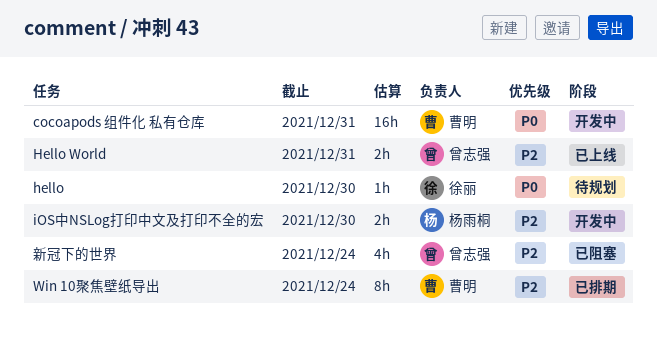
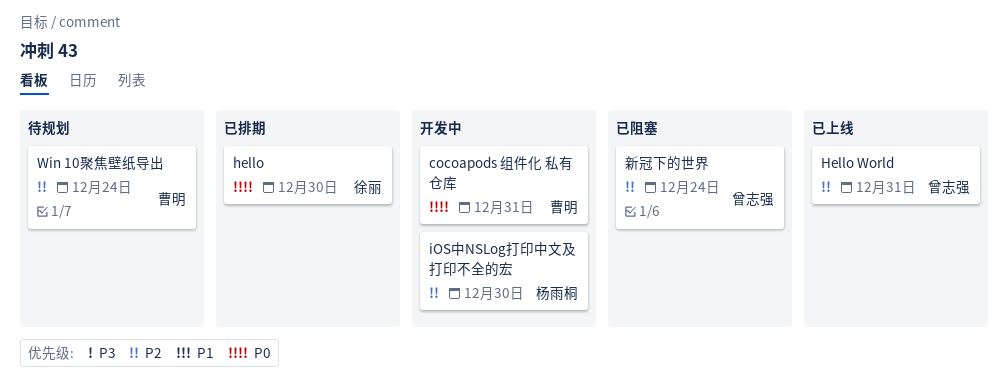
hello, status: 待规划 -> 已排期
Win 10聚焦壁纸导出, status: 已排期 -> 待规划

